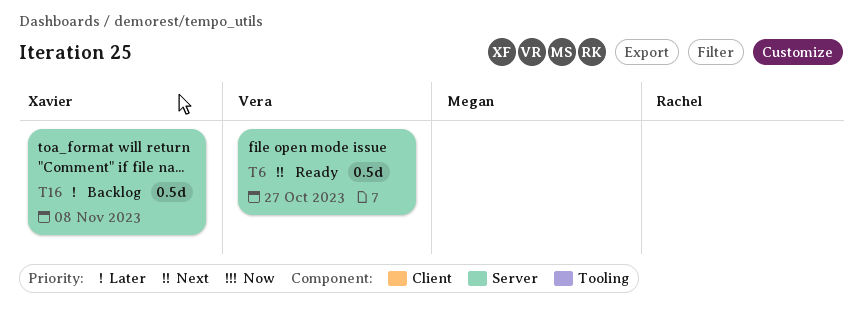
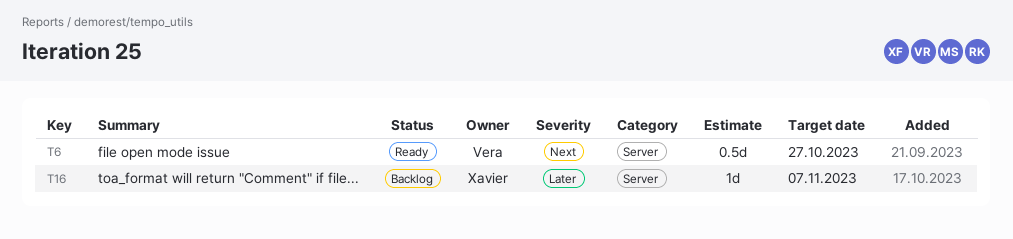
T16, estimate: 0.5d -> 1d
T16, due: Nov 8 -> Nov 7

